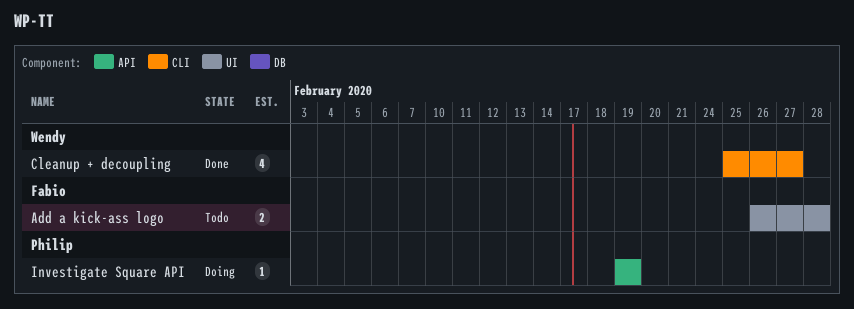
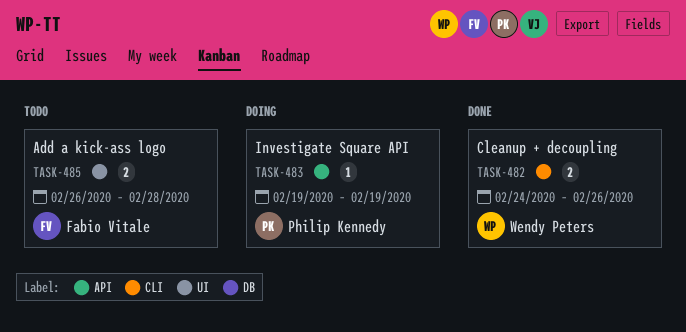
Cleanup + decoupling, estimate: 4 -> 2
Cleanup + decoupling, start: Feb 25 -> Feb 24
Cleanup + decoupling, due: Feb 27 -> Feb 26

